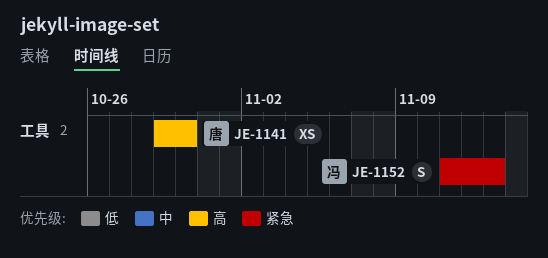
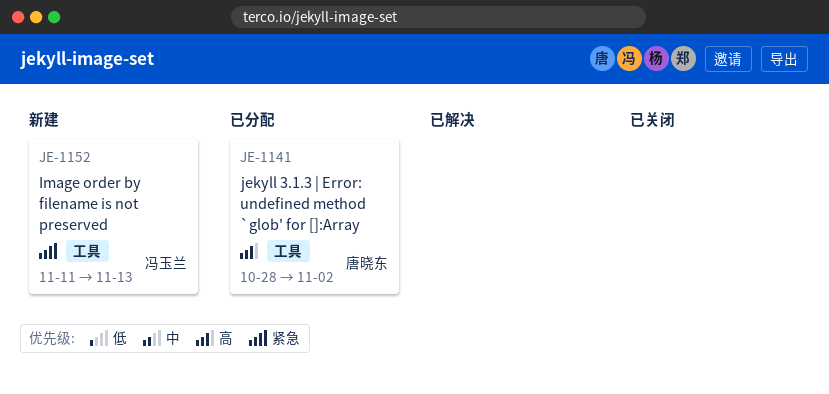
JE-1141, start: Oct 29 -> Oct 28
JE-1141, due: Oct 30 -> Nov 2

